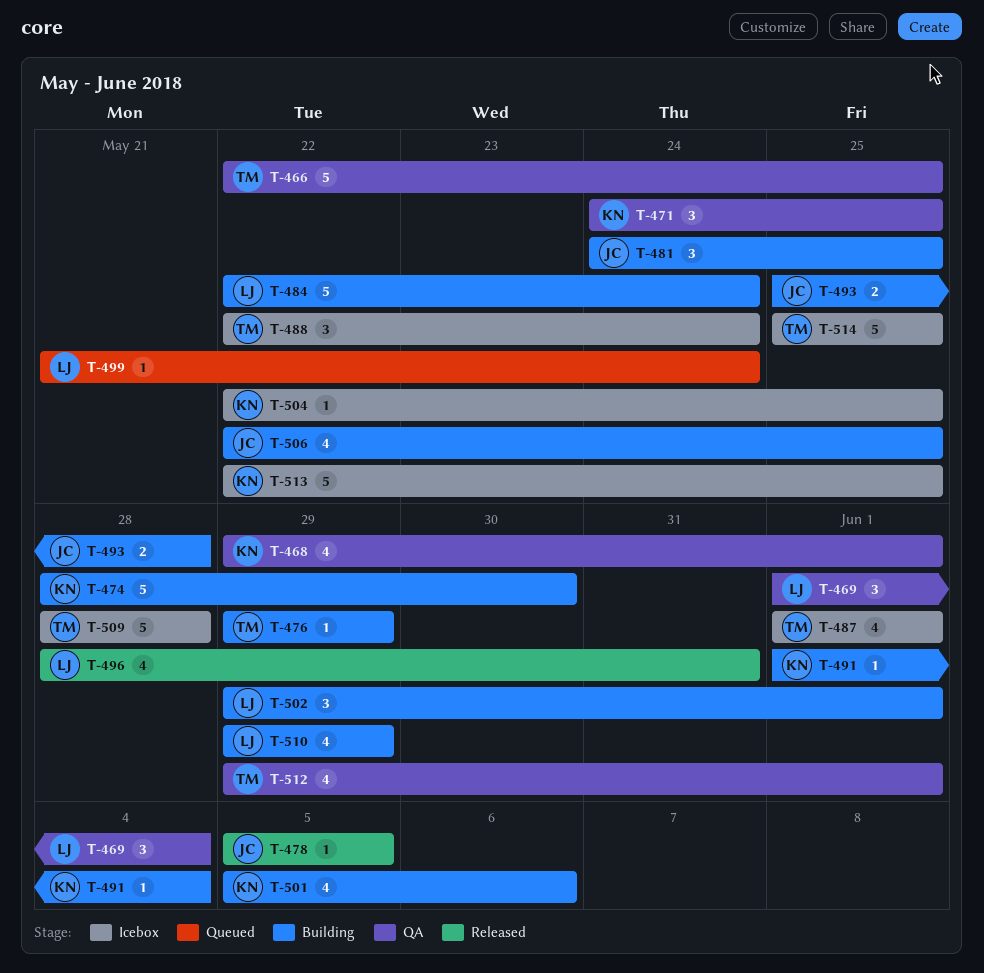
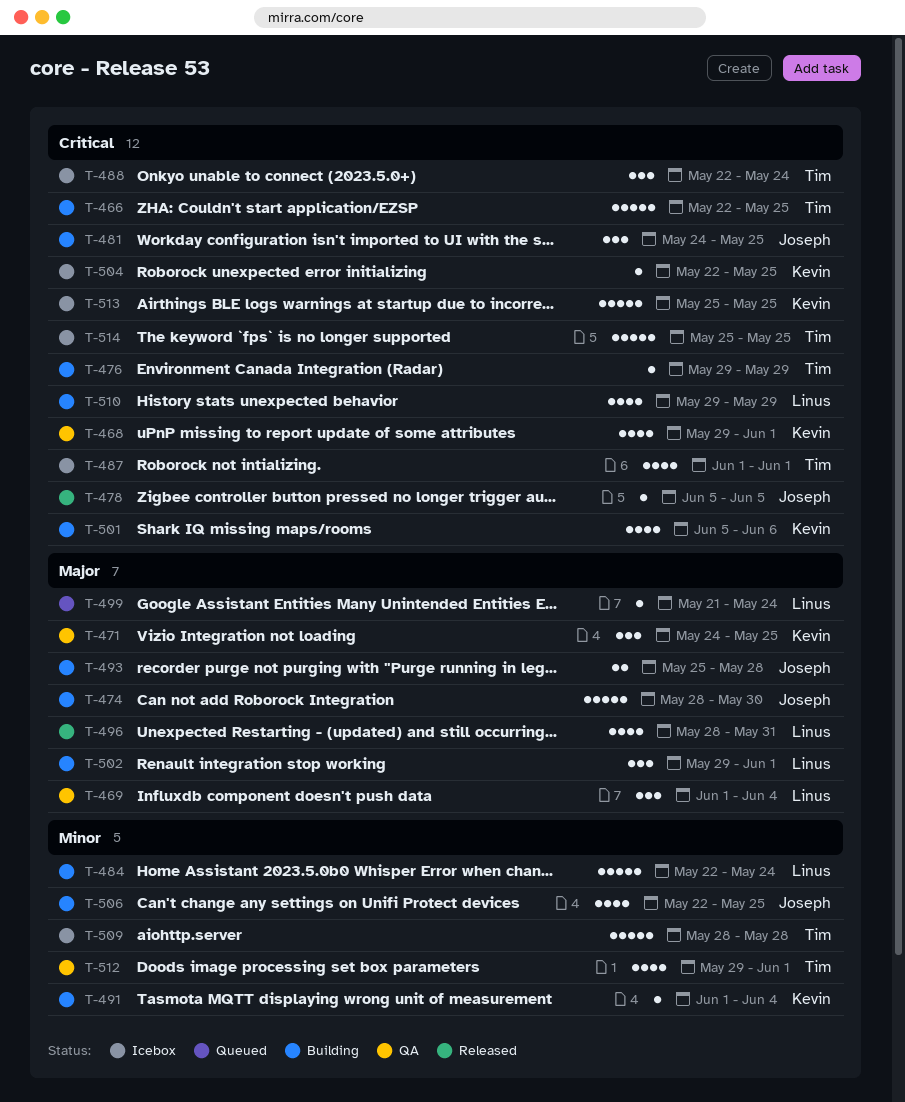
T-466, status: QA -> Building
T-474, owner: Kevin -> Joseph
T-513, start: May 22 -> May 25

